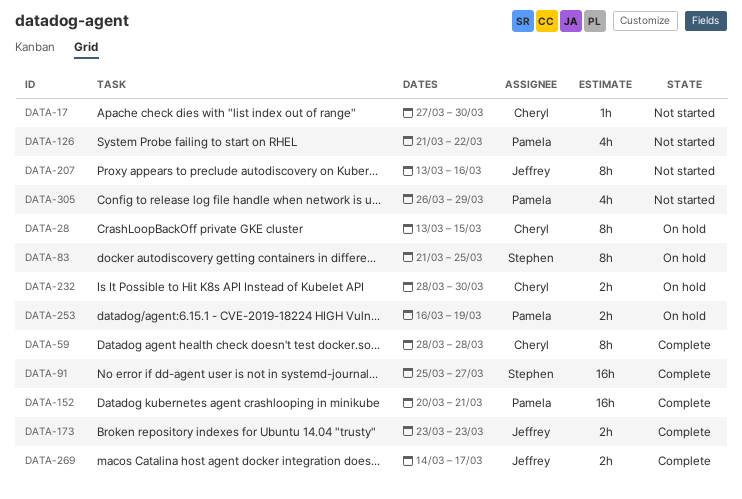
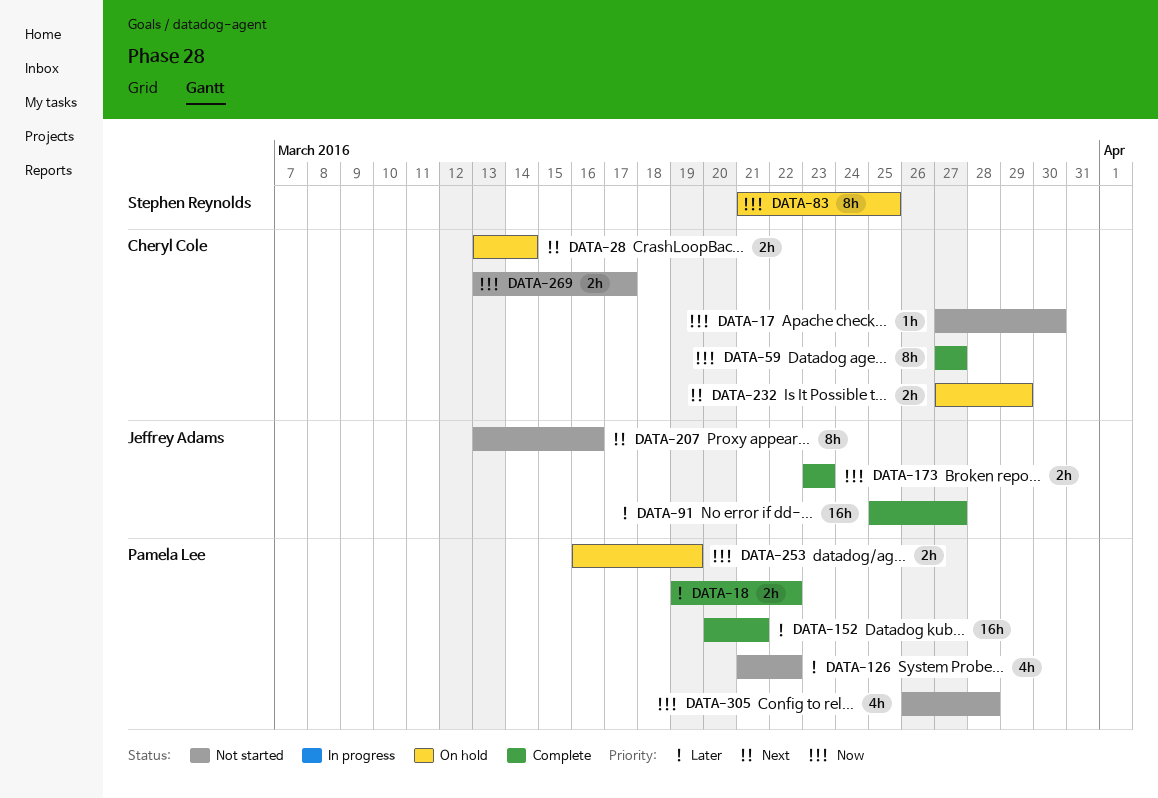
DATA-18: none -> present
DATA-28, estimate: 8h -> 2h
DATA-28, due: Mar 15 -> Mar 14
DATA-59, start: Mar 28 -> Mar 27
DATA-59, due: Mar 28 -> Mar 27
DATA-91, owner: Stephen Reynolds -> Jeffrey Adams
DATA-232, start: Mar 28 -> Mar 27
DATA-232, due: Mar 30 -> Mar 29
DATA-269, status: Complete -> Not started
DATA-269, owner: Jeffrey Adams -> Cheryl Cole
DATA-269, start: Mar 14 -> Mar 13
DATA-305, due: Mar 29 -> Mar 28

